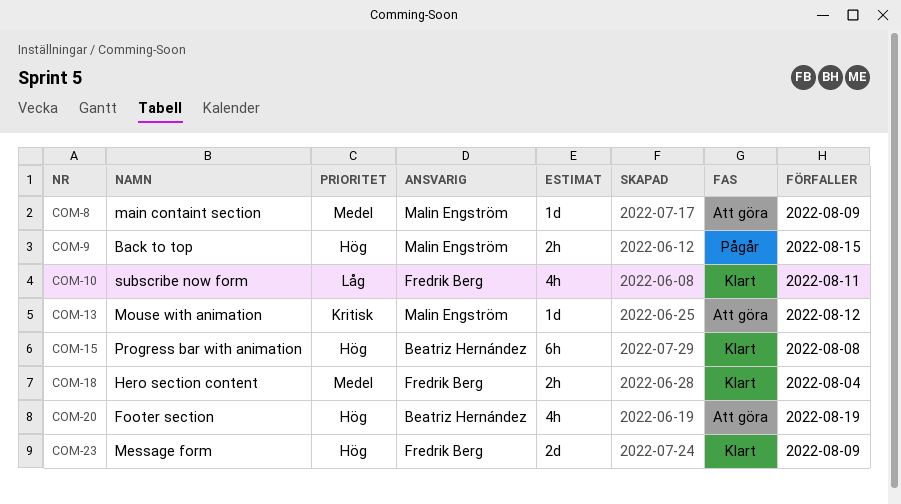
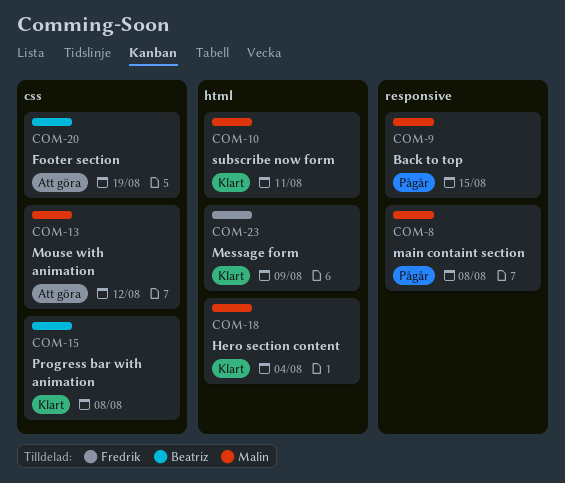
COM-8, status: Att göra -> Pågår
COM-8, due: Aug 9 -> Aug 8
COM-10, owner: Fredrik Berg -> Malin Engström
COM-18, owner: Fredrik Berg -> Malin Engström

